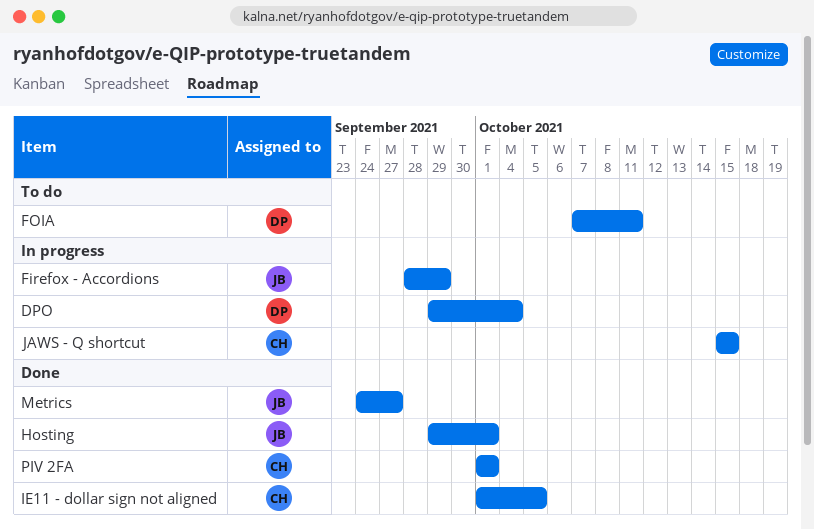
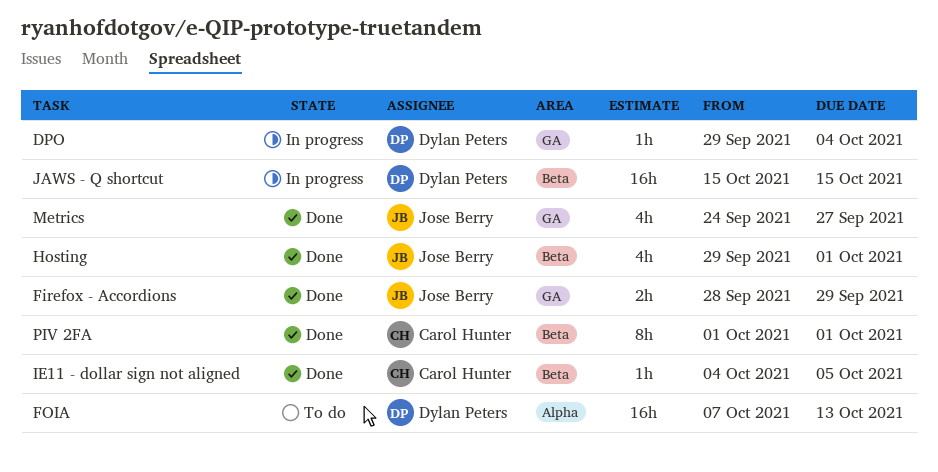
Firefox - Accordions, status: In progress -> Done
FOIA, due: Oct 11 -> Oct 13
IE11 - dollar sign not aligned, start: Oct 1 -> Oct 4
JAWS - Q shortcut, owner: Carol Hunter -> Dylan Peters

